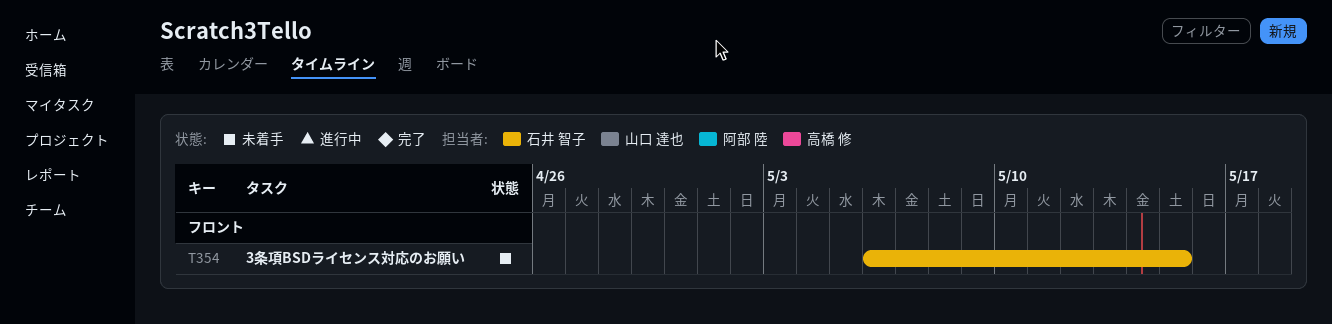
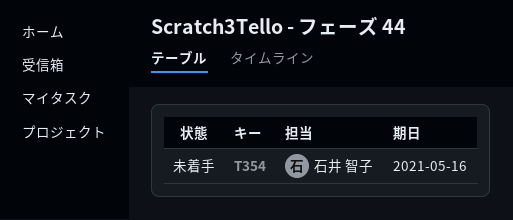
T354, due: May 15 -> May 16

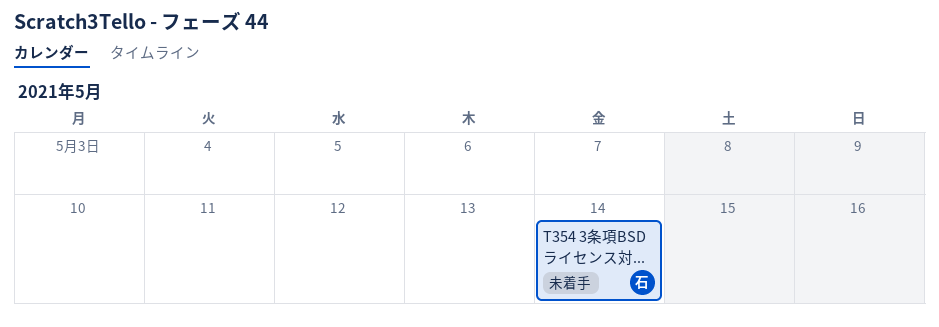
T354, due: May 16 -> May 14

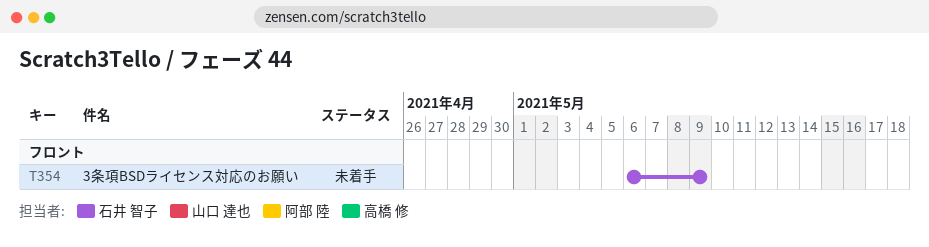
T354, due: May 14 -> May 9

